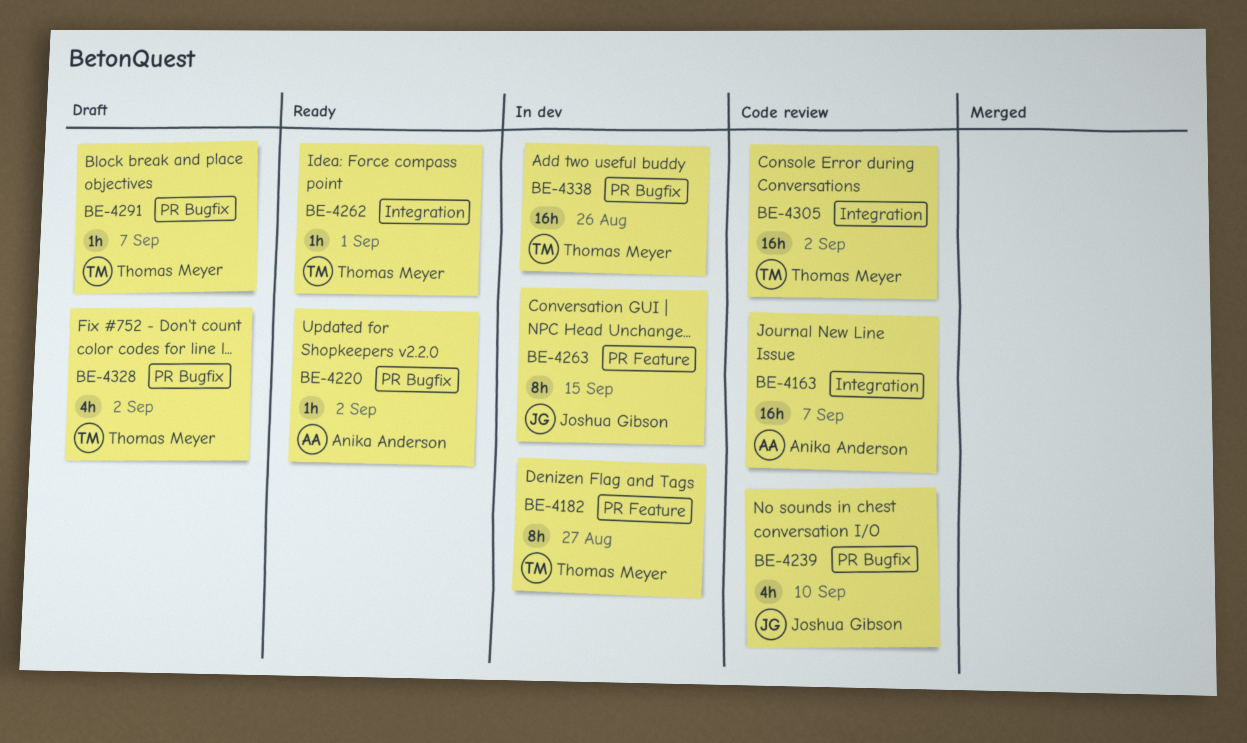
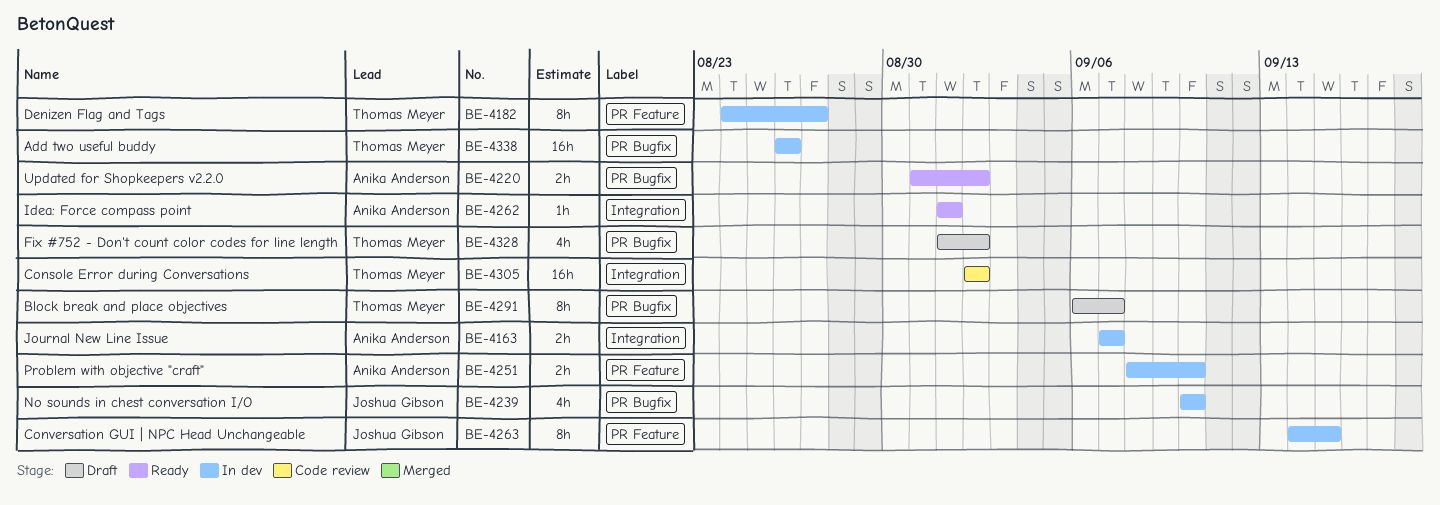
BE-4163, status: Code review -> In dev
BE-4163, estimate: 16h -> 2h
BE-4220, estimate: 1h -> 2h
BE-4239, status: Code review -> In dev
BE-4251: none -> present
BE-4262, owner: Thomas Meyer -> Anika Anderson
BE-4291, estimate: 1h -> 8h

